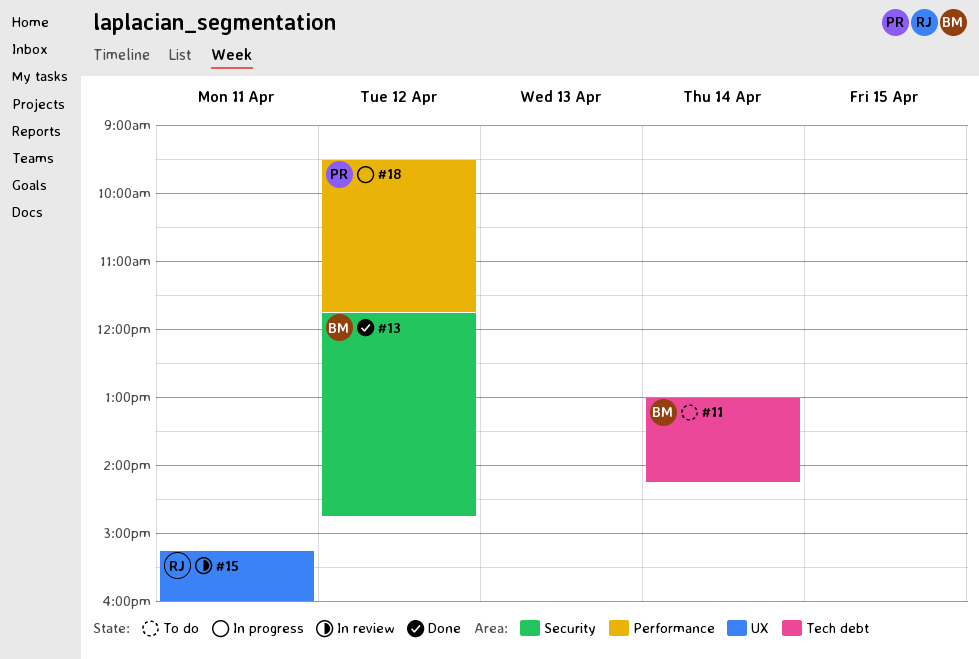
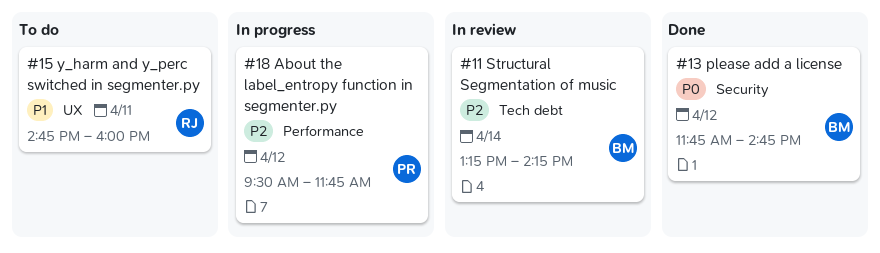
#11, status: To do -> In review
#11, begins: 13:00 -> 13:15
#15, status: In review -> To do
#15, begins: 15:15 -> 14:45

